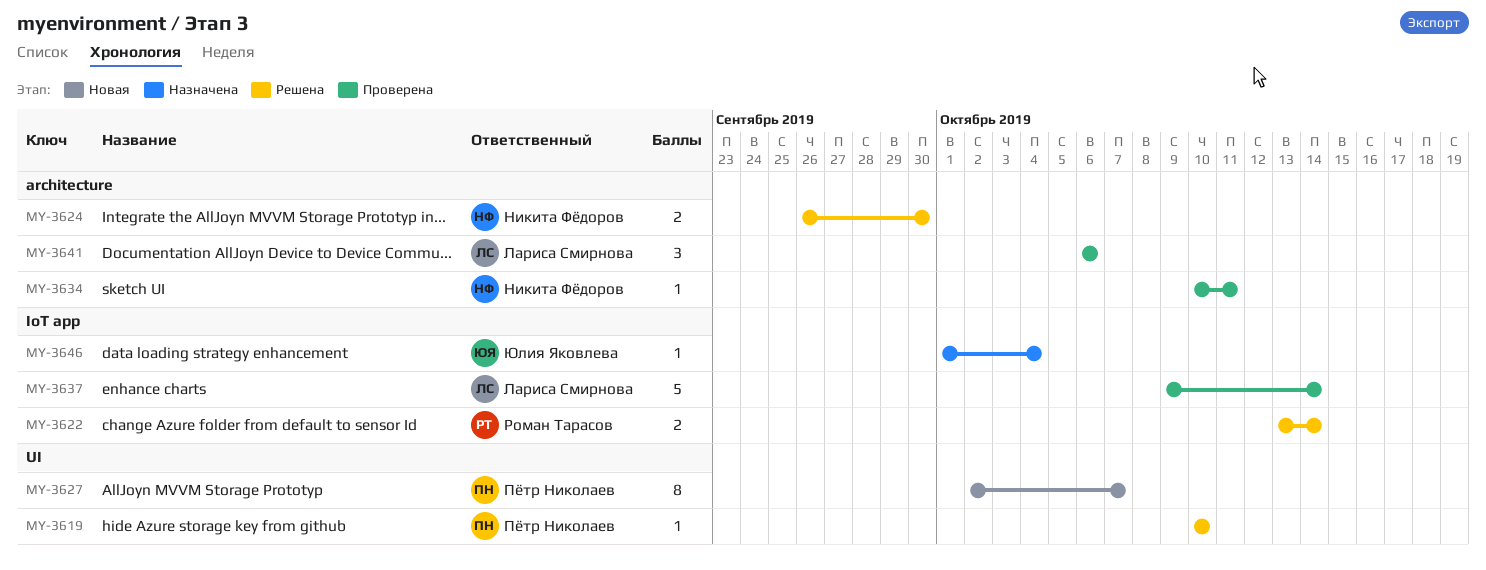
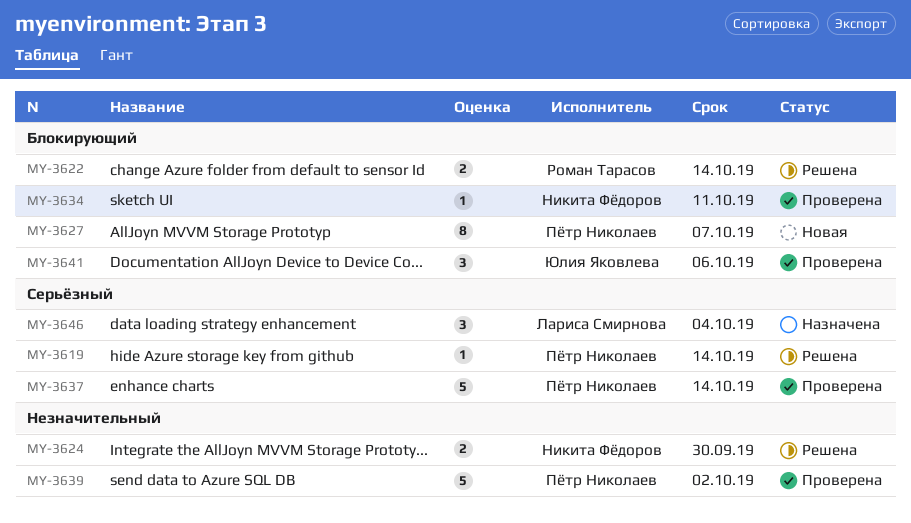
MY-3619, due: Oct 10 -> Oct 14
MY-3637, owner: Лариса Смирнова -> Пётр Николаев
MY-3639: none -> present
MY-3641, owner: Лариса Смирнова -> Юлия Яковлева
MY-3646, owner: Юлия Яковлева -> Лариса Смирнова
MY-3646, estimate: 1 -> 3

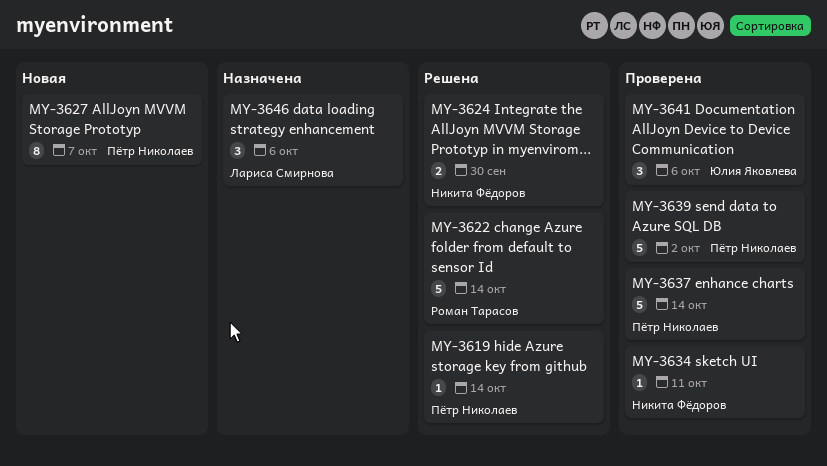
MY-3622, estimate: 2 -> 5
MY-3646, due: Oct 4 -> Oct 6

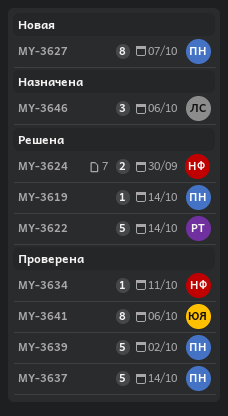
MY-3641, estimate: 3 -> 8

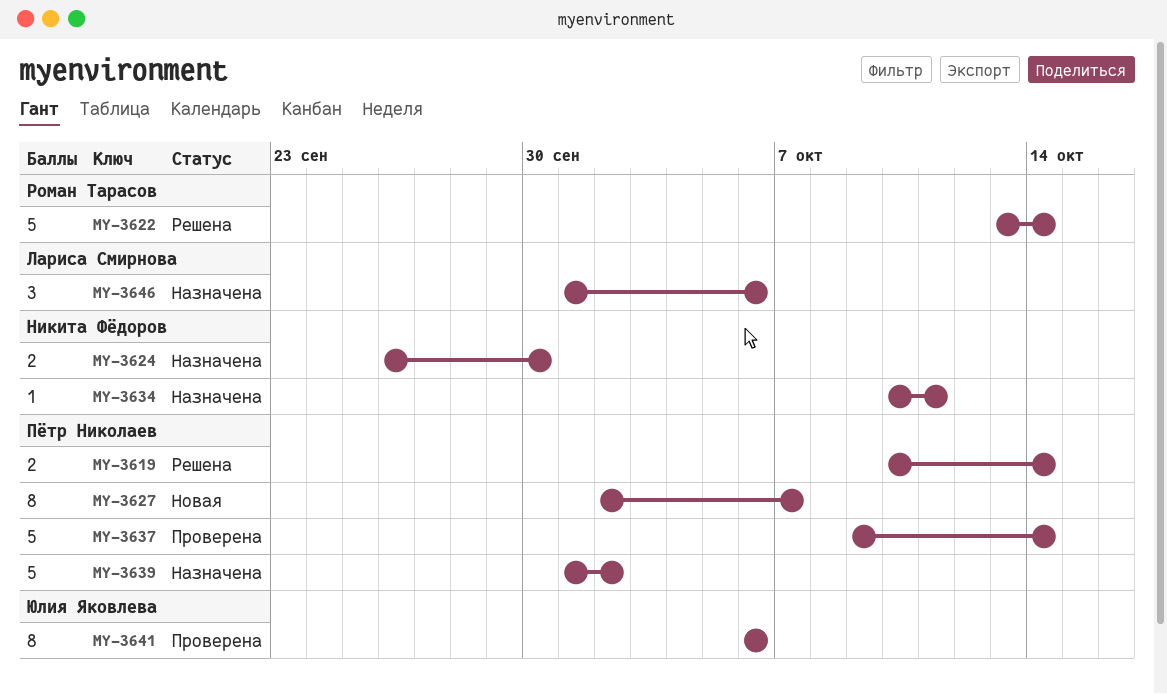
MY-3619, estimate: 1 -> 2
MY-3624, status: Решена -> Назначена
MY-3634, status: Проверена -> Назначена
MY-3639, status: Проверена -> Назначена

